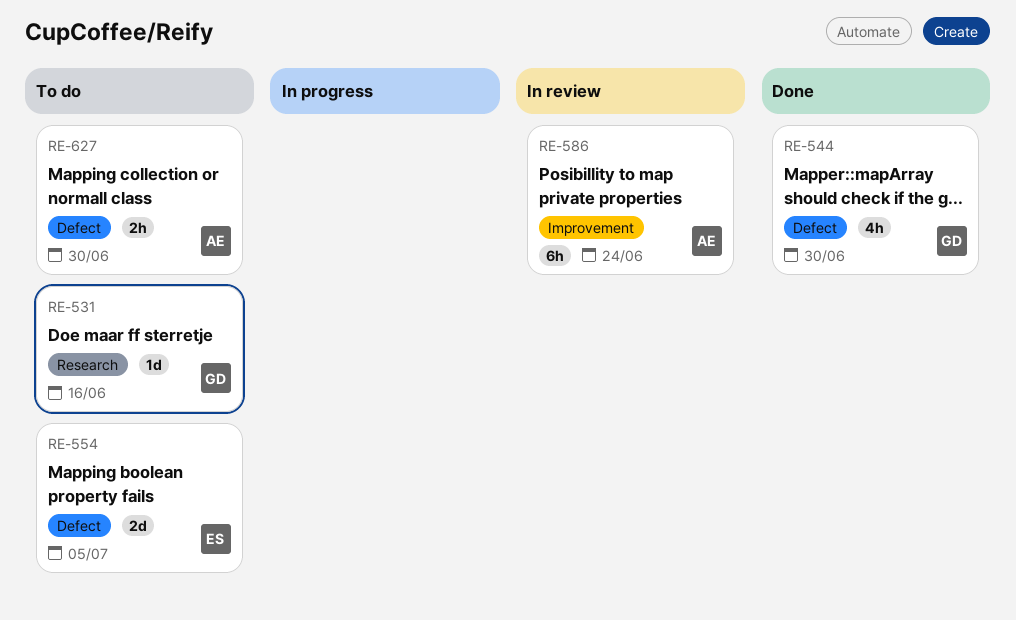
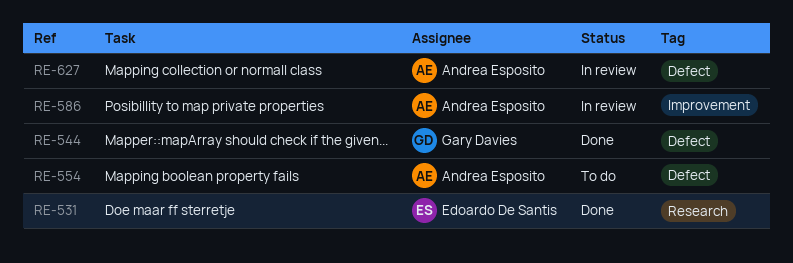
RE-531, status: To do -> Done
RE-531, owner: Gary Davies -> Edoardo De Santis
RE-554, owner: Edoardo De Santis -> Andrea Esposito
RE-627, status: To do -> In review

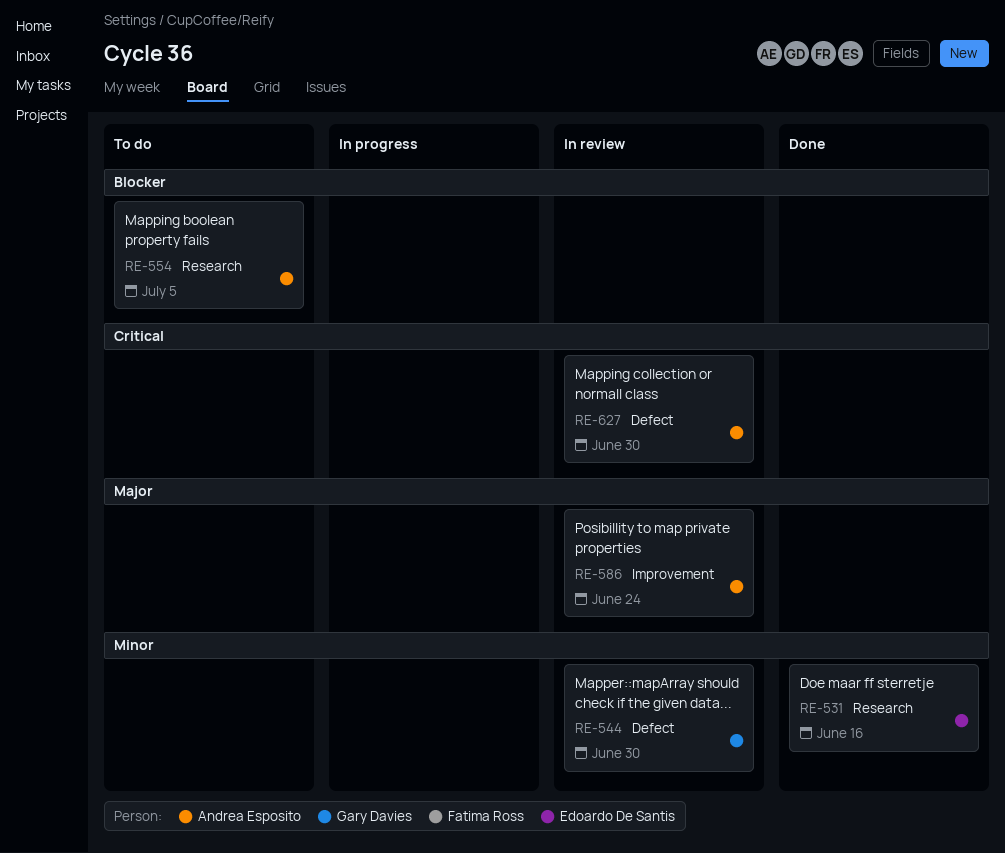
RE-544, status: Done -> In review
RE-554, label: Defect -> Research

